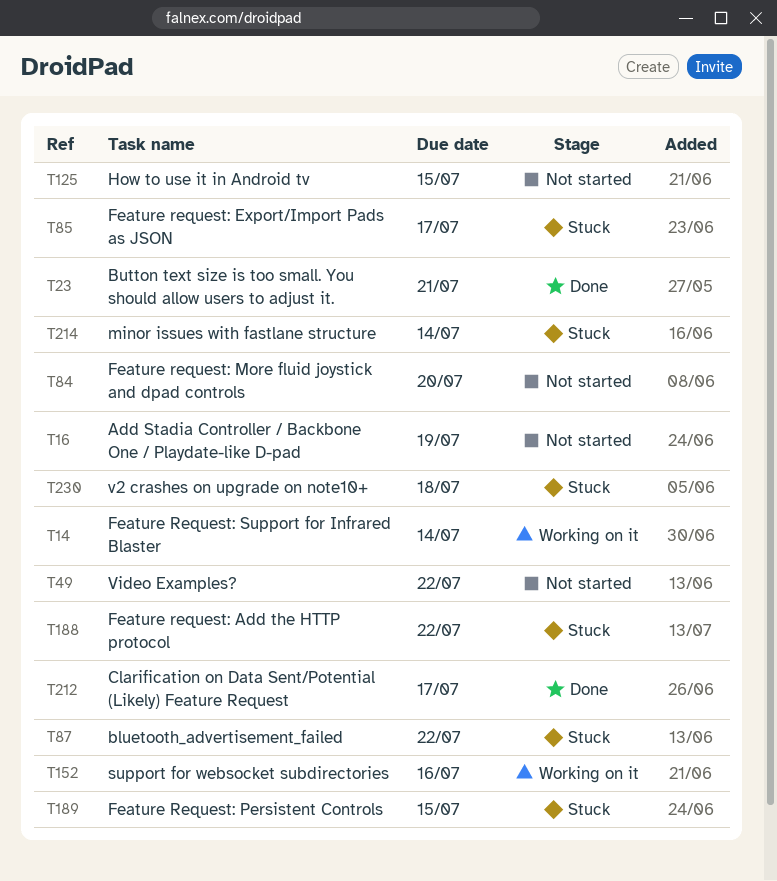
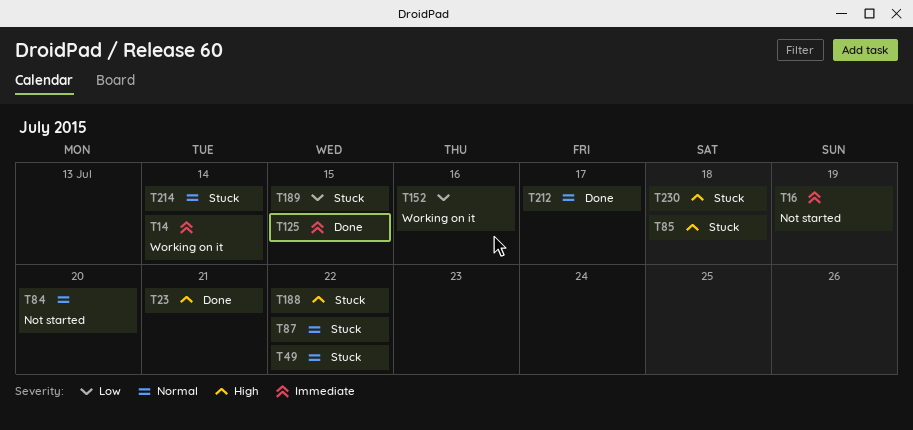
T49, status: Not started -> Stuck
T85, due: Jul 17 -> Jul 18
T125, status: Not started -> Done

